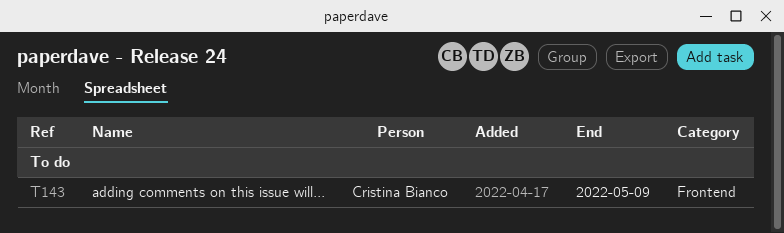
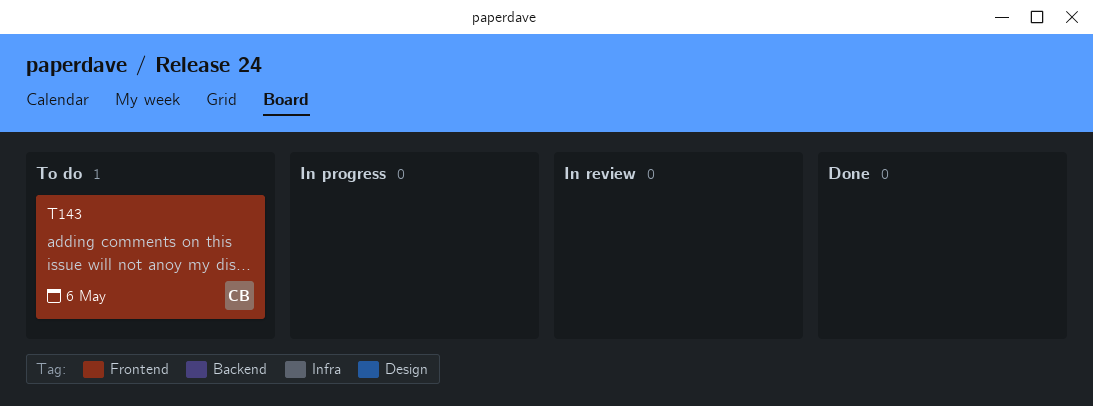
T143, due: May 9 -> May 6

